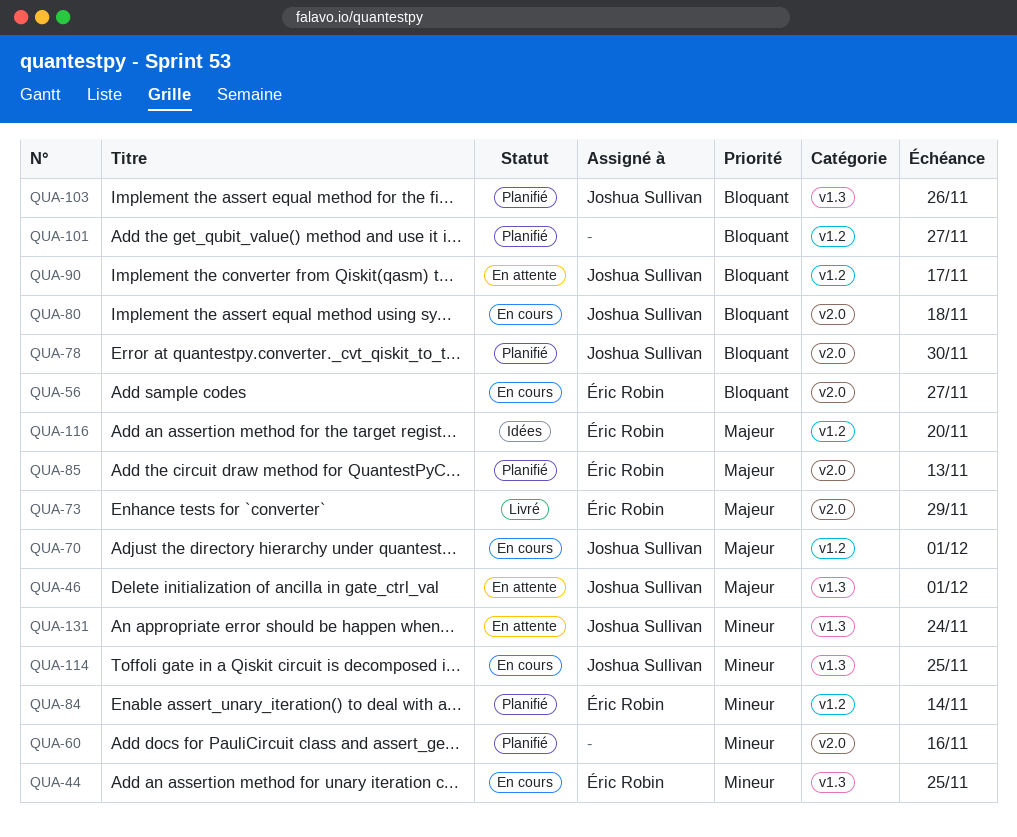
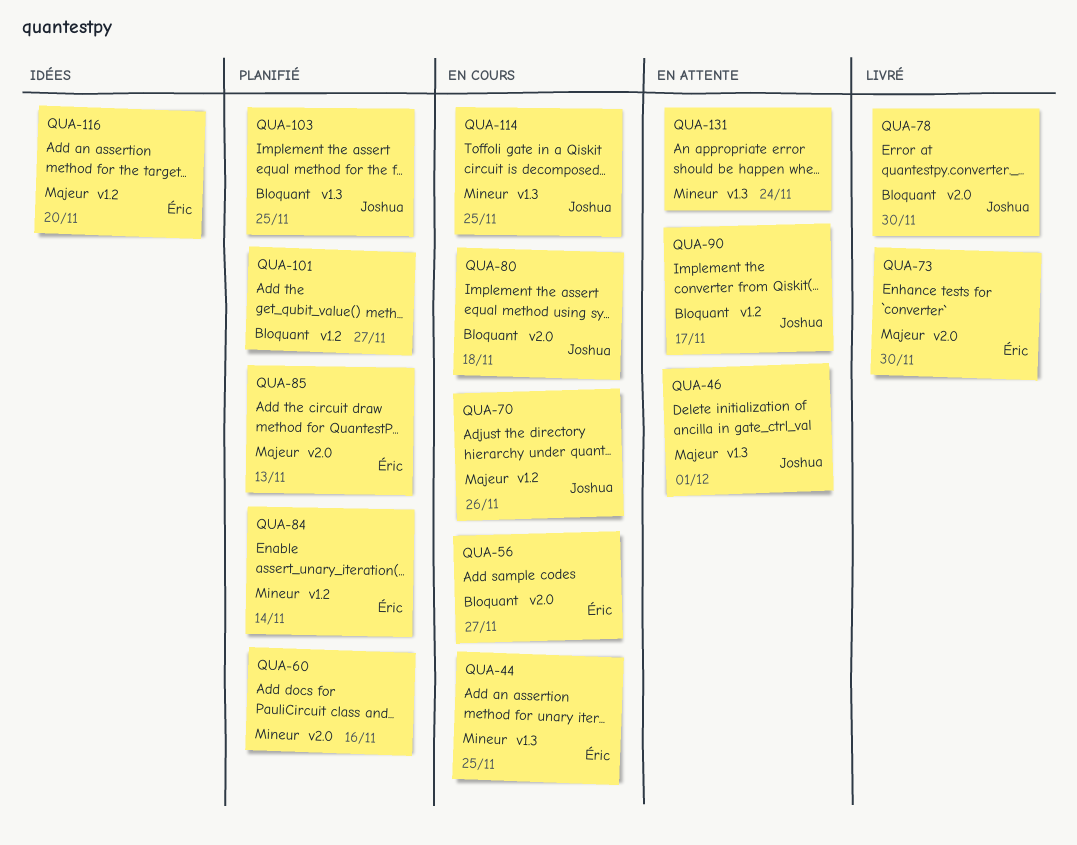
QUA-70, due: Dec 1 -> Nov 26
QUA-73, due: Nov 29 -> Nov 30
QUA-78, status: Planifié -> Livré
QUA-103, due: Nov 26 -> Nov 25
QUA-131, owner: Joshua Sullivan -> none

